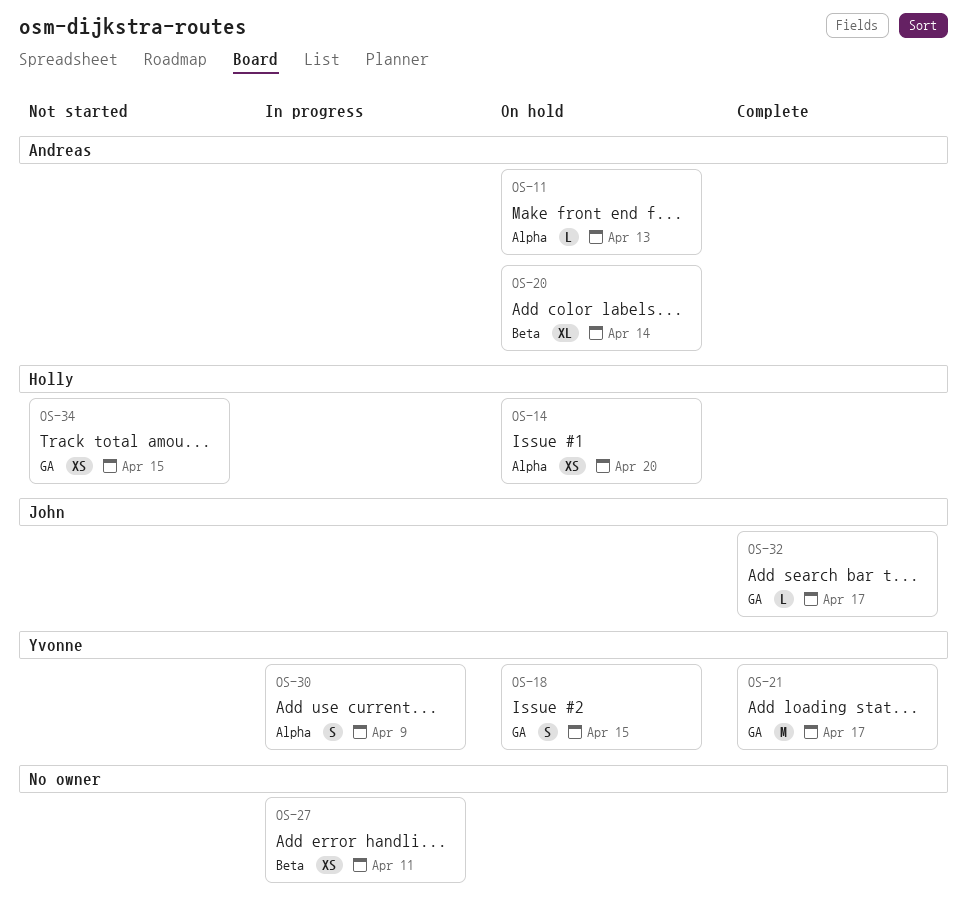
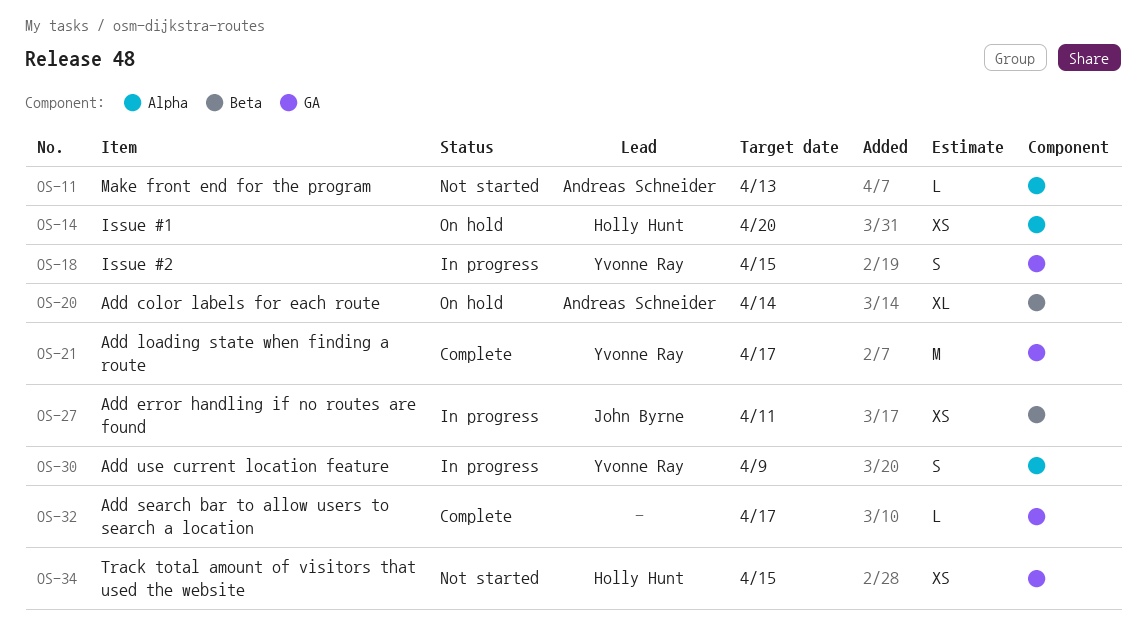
OS-11, status: On hold -> Not started
OS-18, status: On hold -> In progress
OS-27, owner: none -> John Byrne
OS-32, owner: John Byrne -> none

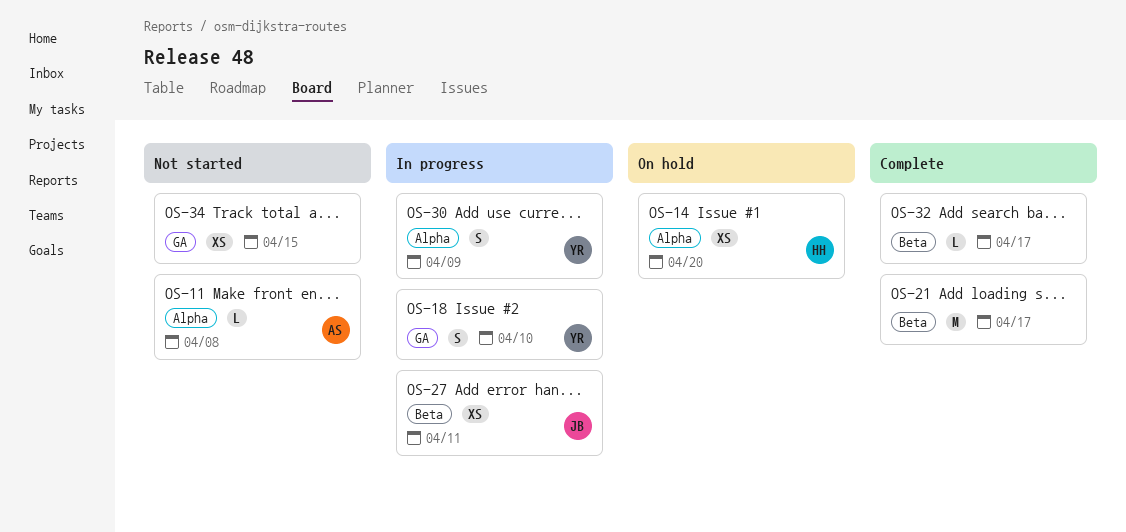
OS-11, due: Apr 13 -> Apr 8
OS-18, due: Apr 15 -> Apr 10
OS-20: present -> none
OS-21, owner: Yvonne Ray -> none
OS-21, label: GA -> Beta
OS-32, label: GA -> Beta
OS-34, owner: Holly Hunt -> none

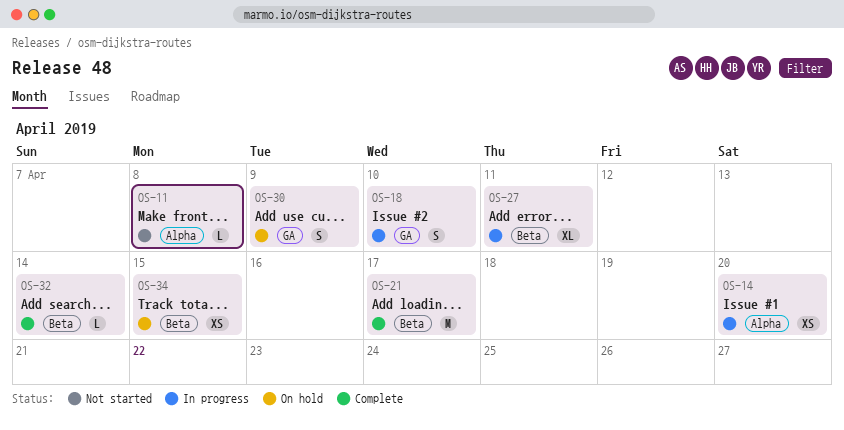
OS-14, status: On hold -> In progress
OS-27, estimate: XS -> XL
OS-30, status: In progress -> On hold
OS-30, label: Alpha -> GA
OS-32, due: Apr 17 -> Apr 14
OS-34, status: Not started -> On hold
OS-34, label: GA -> Beta

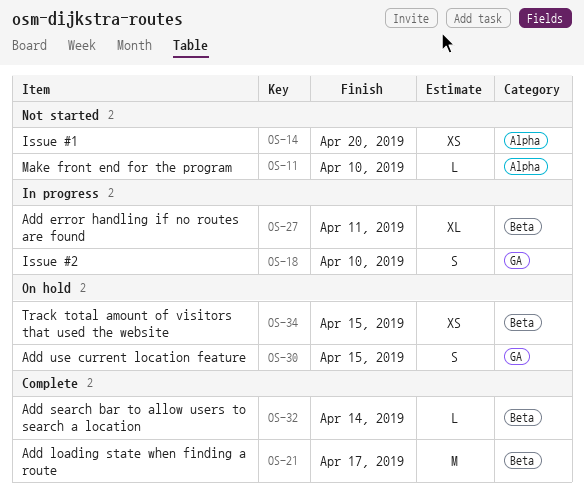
OS-11, due: Apr 8 -> Apr 10
OS-14, status: In progress -> Not started
OS-30, due: Apr 9 -> Apr 15

